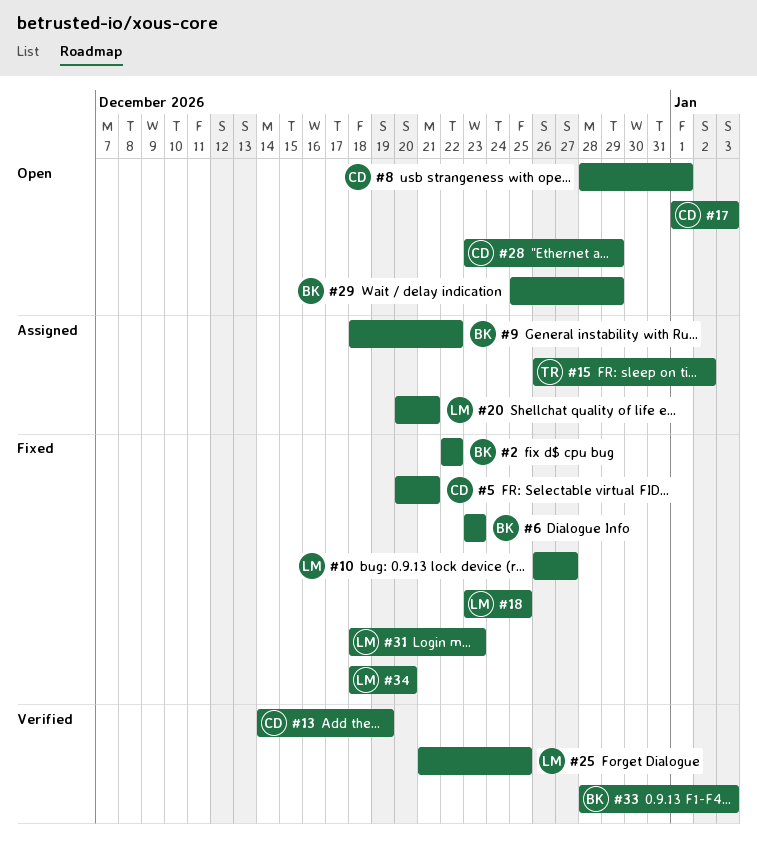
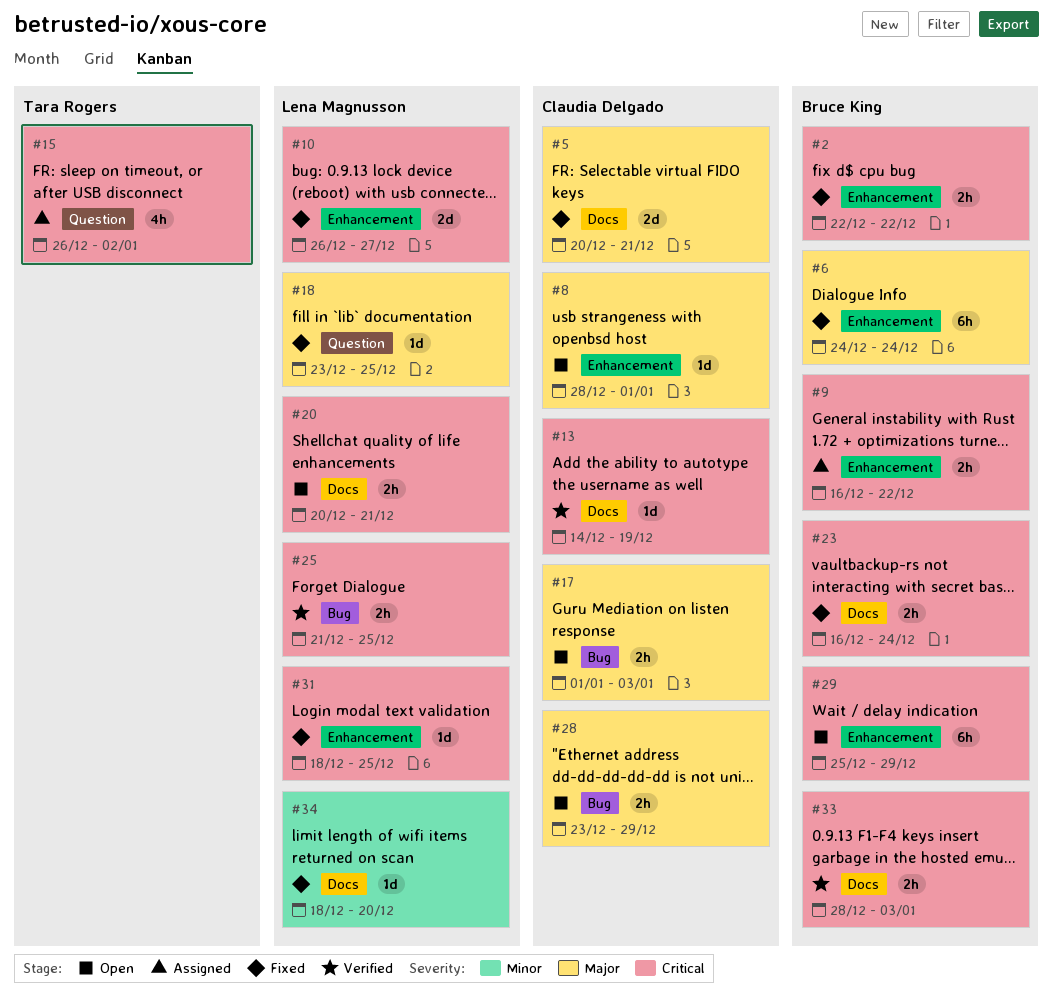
#6, start: Dec 23 -> Dec 24
#6, due: Dec 23 -> Dec 24
#9, start: Dec 18 -> Dec 16
#20, status: Assigned -> Open
#23: none -> present
#31, due: Dec 23 -> Dec 25

